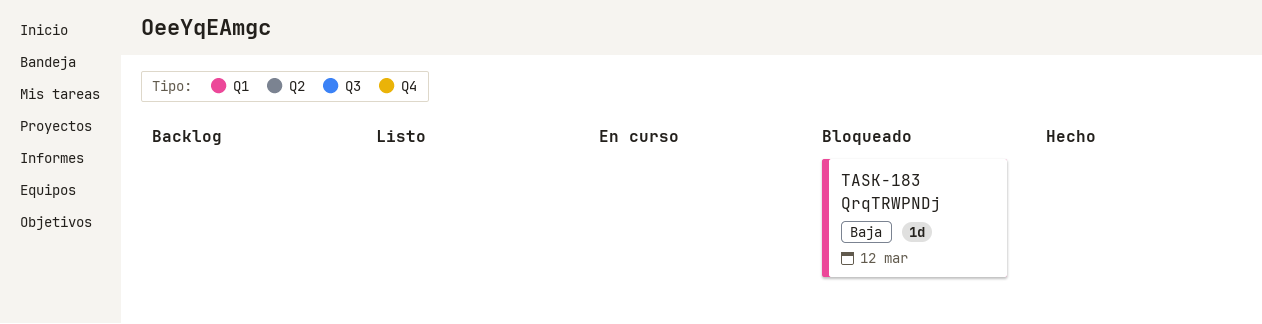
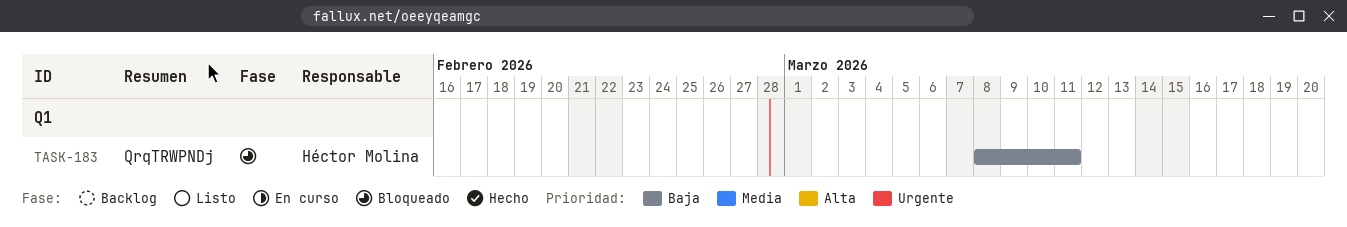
TASK-183, due: Mar 12 -> Mar 11

